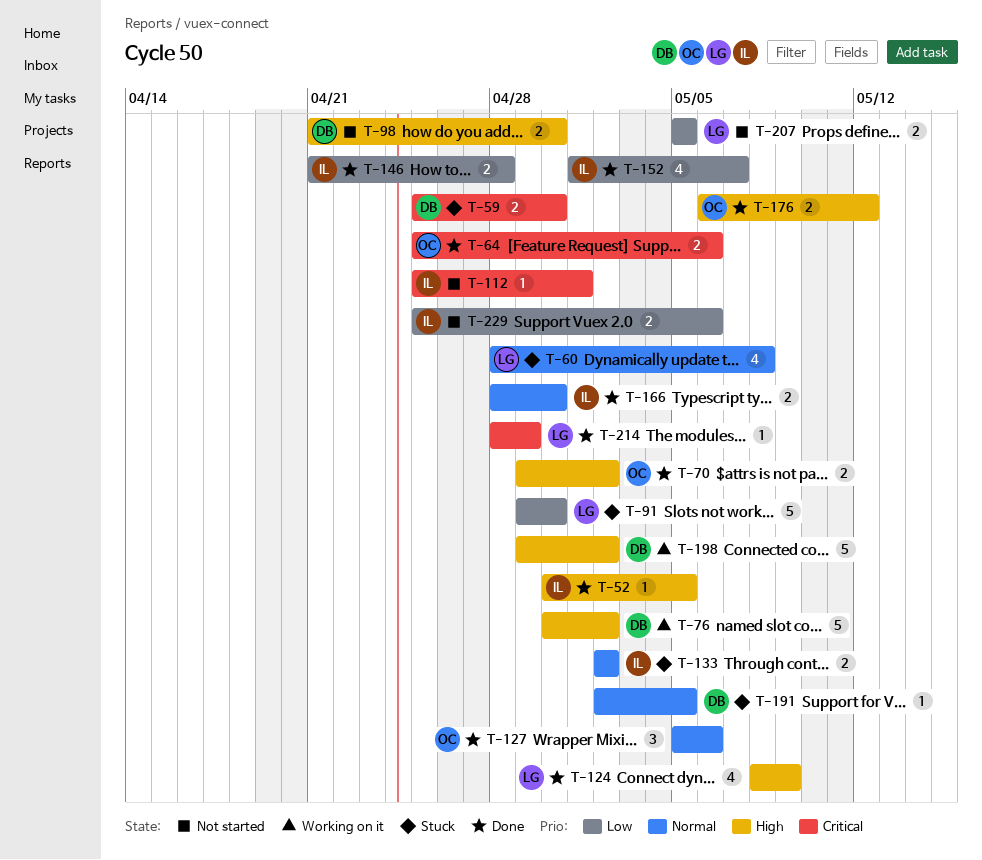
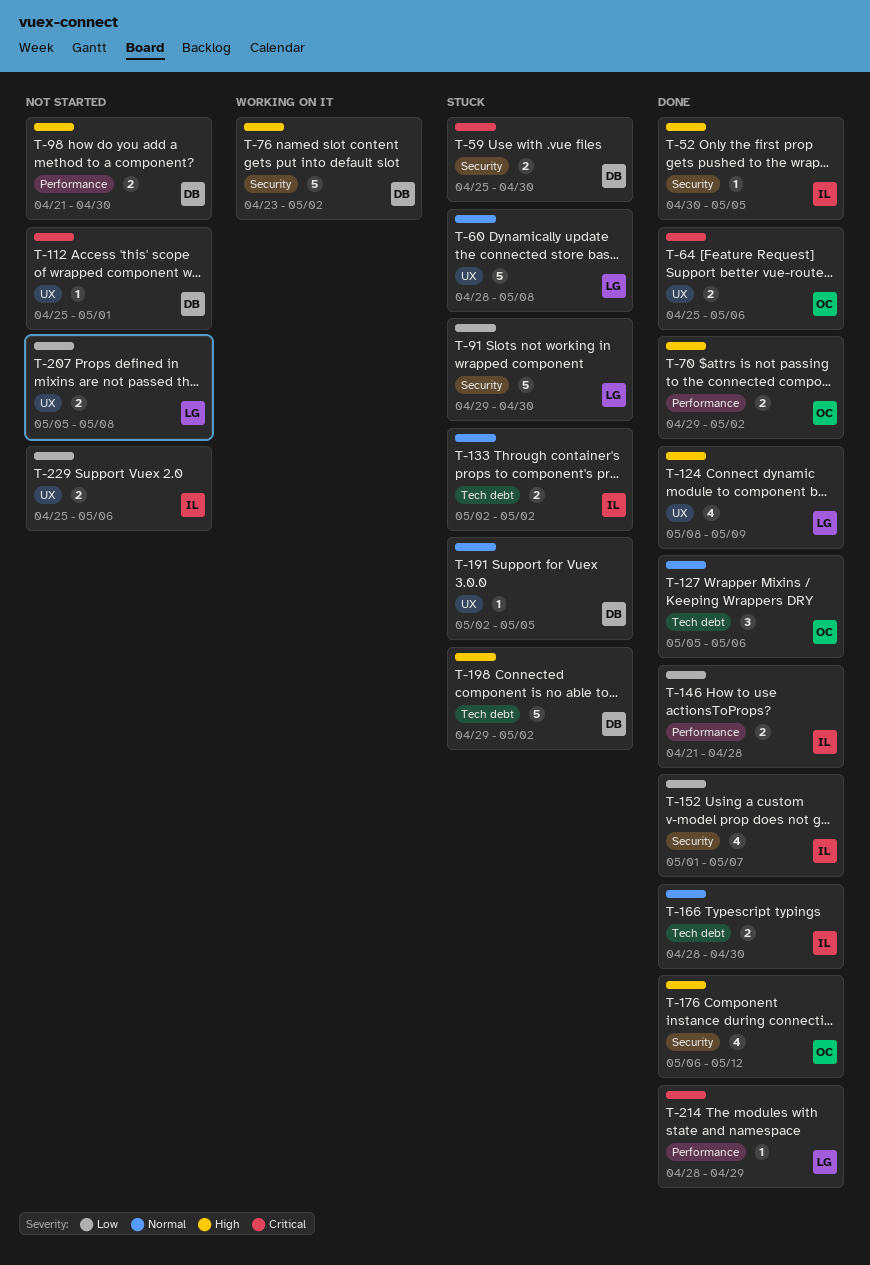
T-60, estimate: 4 -> 5
T-76, start: Apr 30 -> Apr 23
T-112, owner: IL -> DB
T-176, estimate: 2 -> 4
T-198, status: Working on it -> Stuck
T-207, due: May 5 -> May 8

